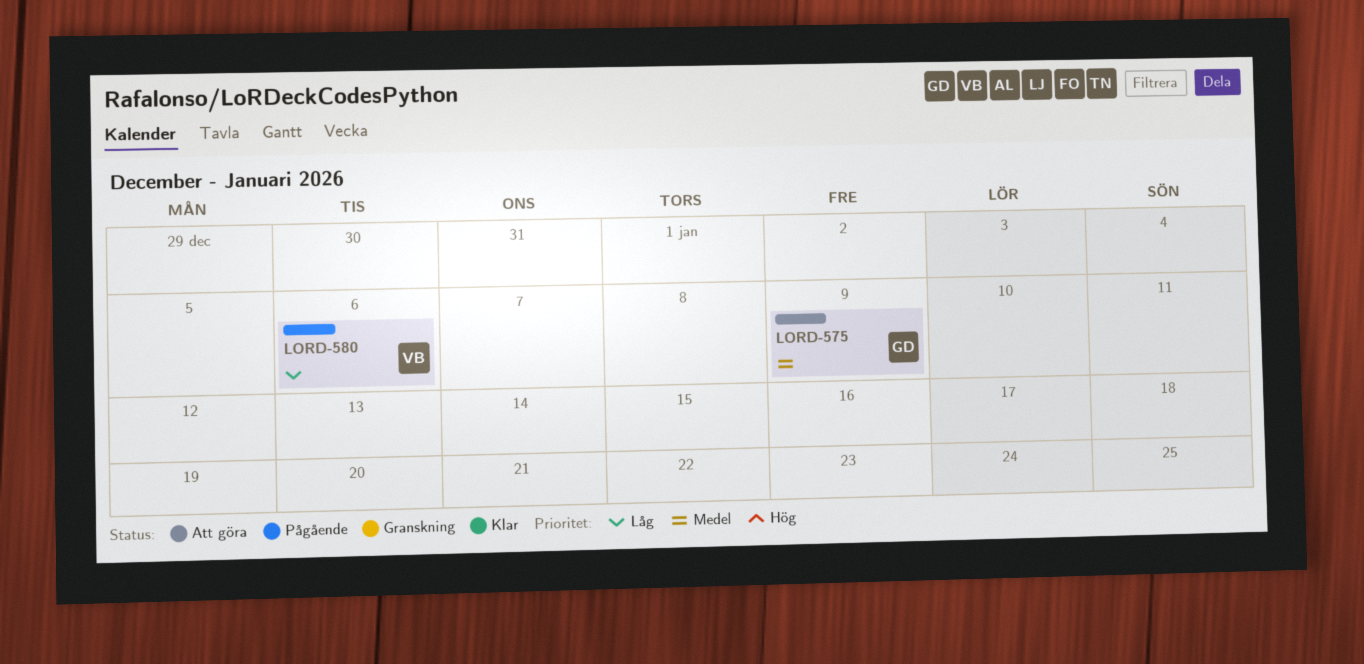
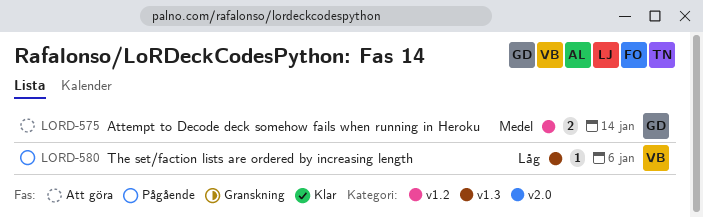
LORD-575, due: Jan 9 -> Jan 14

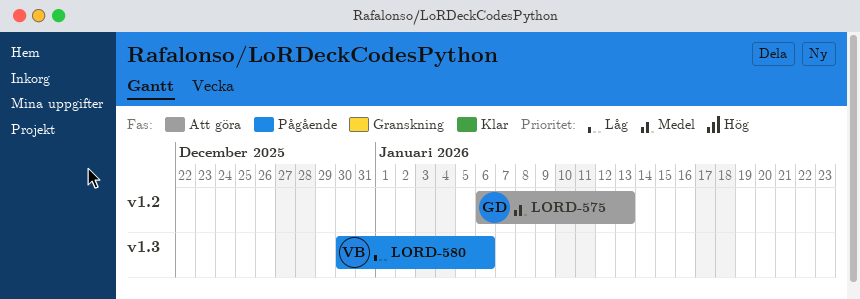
LORD-575, due: Jan 14 -> Jan 13

